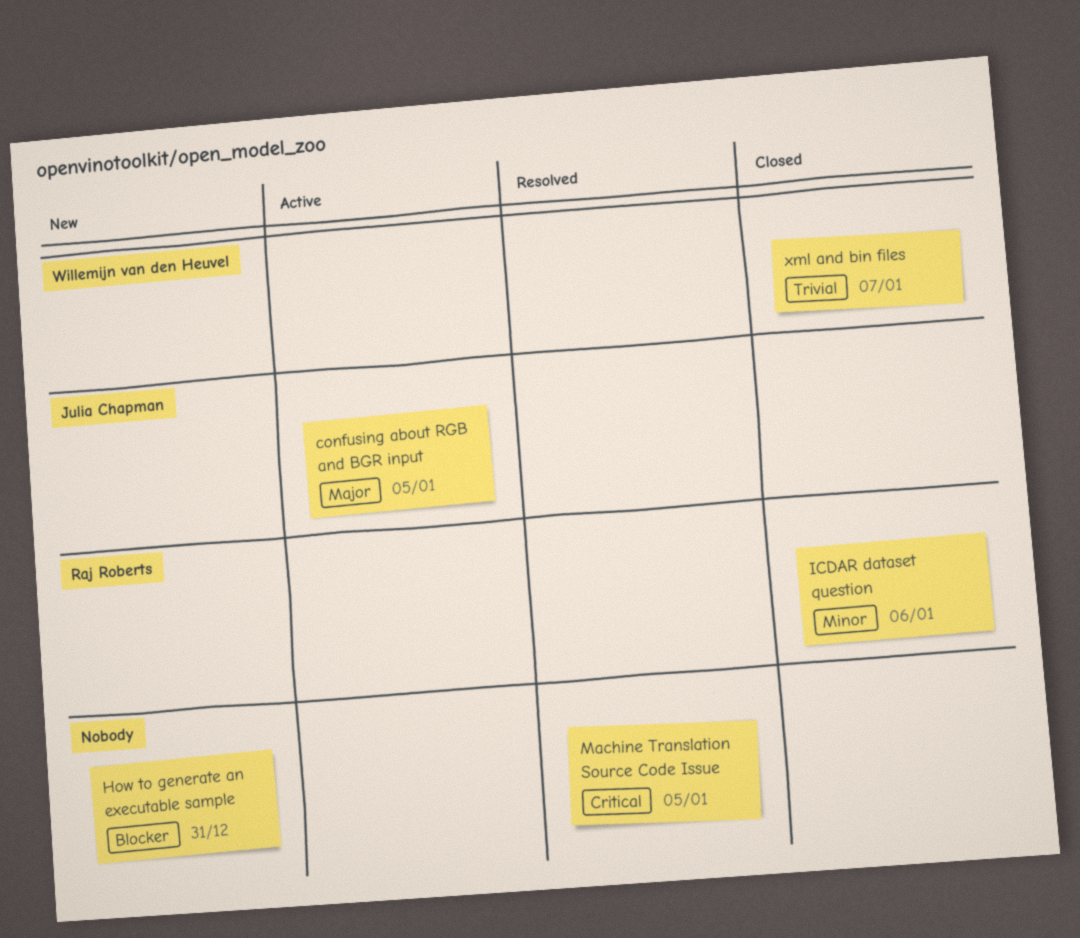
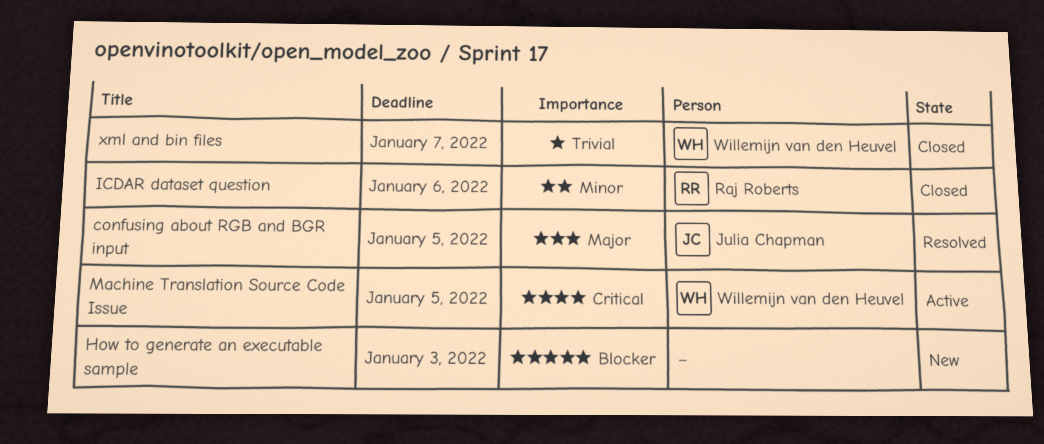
confusing about RGB and BGR input, status: Active -> Resolved
How to generate an executable sample, due: Dec 31 -> Jan 3
Machine Translation Source Code Issue, status: Resolved -> Active
Machine Translation Source Code Issue, owner: none -> Willemijn van den Heuvel

